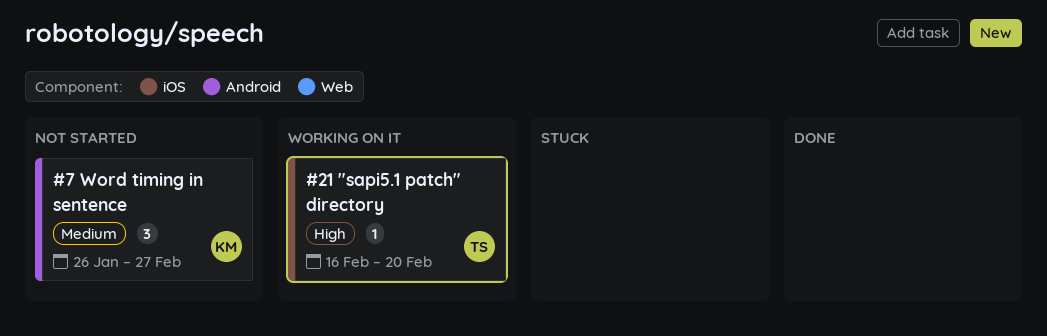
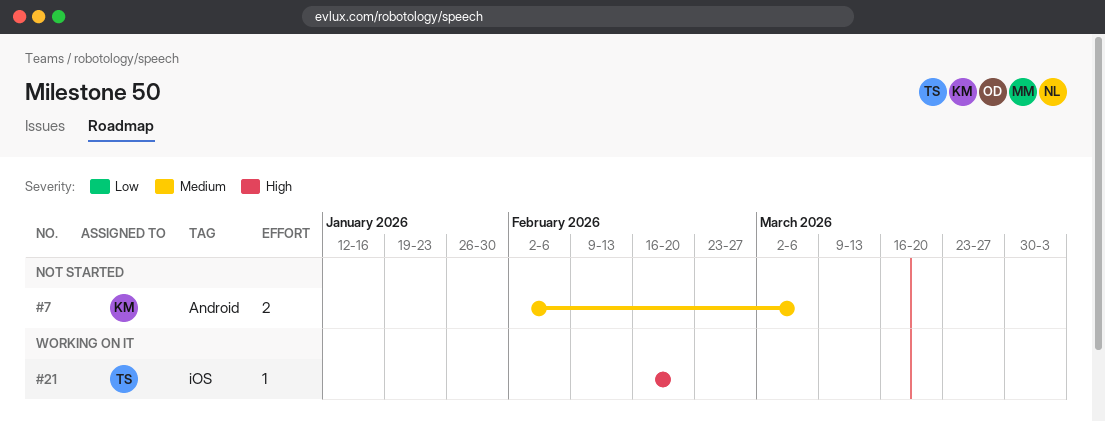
#7, estimate: 3 -> 2
#7, start: Jan 26 -> Feb 2
#7, due: Feb 27 -> Mar 6

